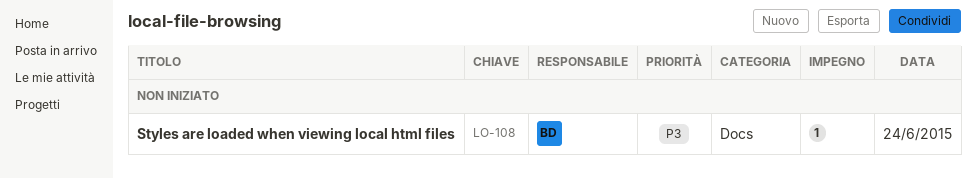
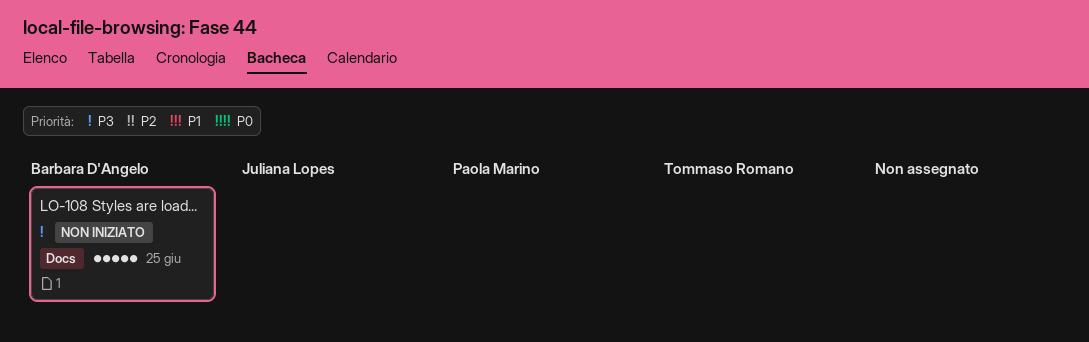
LO-108, estimate: 1 -> 5
LO-108, day: Jun 24 -> Jun 25

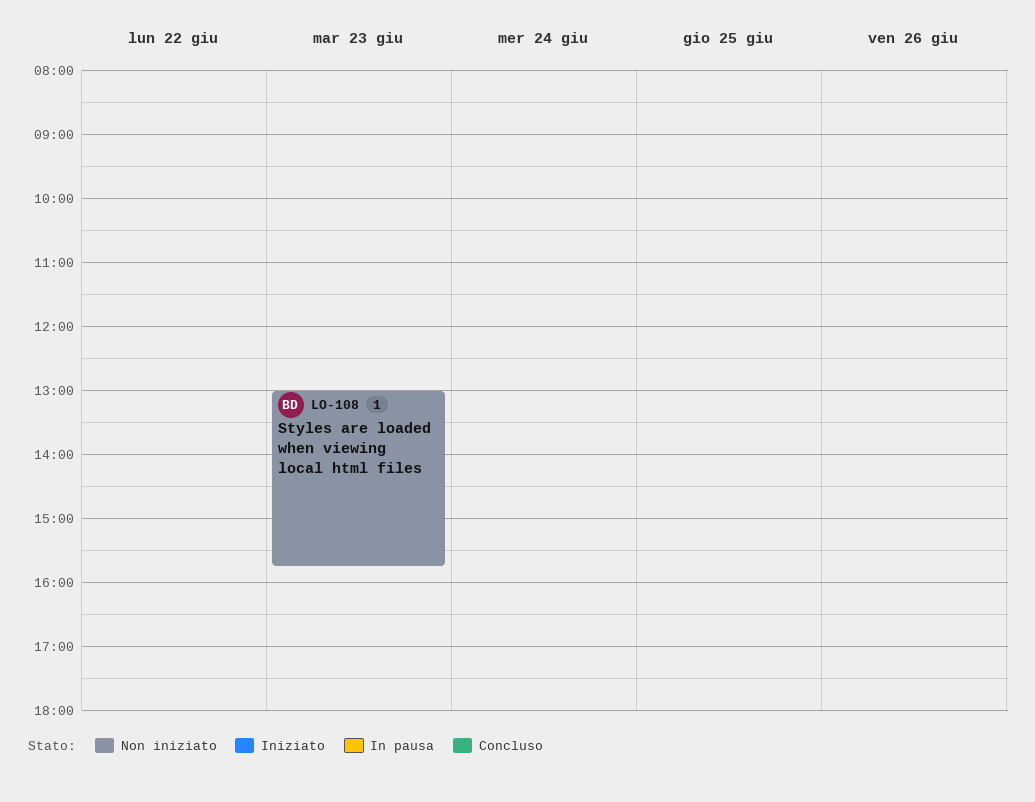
LO-108, estimate: 5 -> 1
LO-108, day: Jun 25 -> Jun 23

